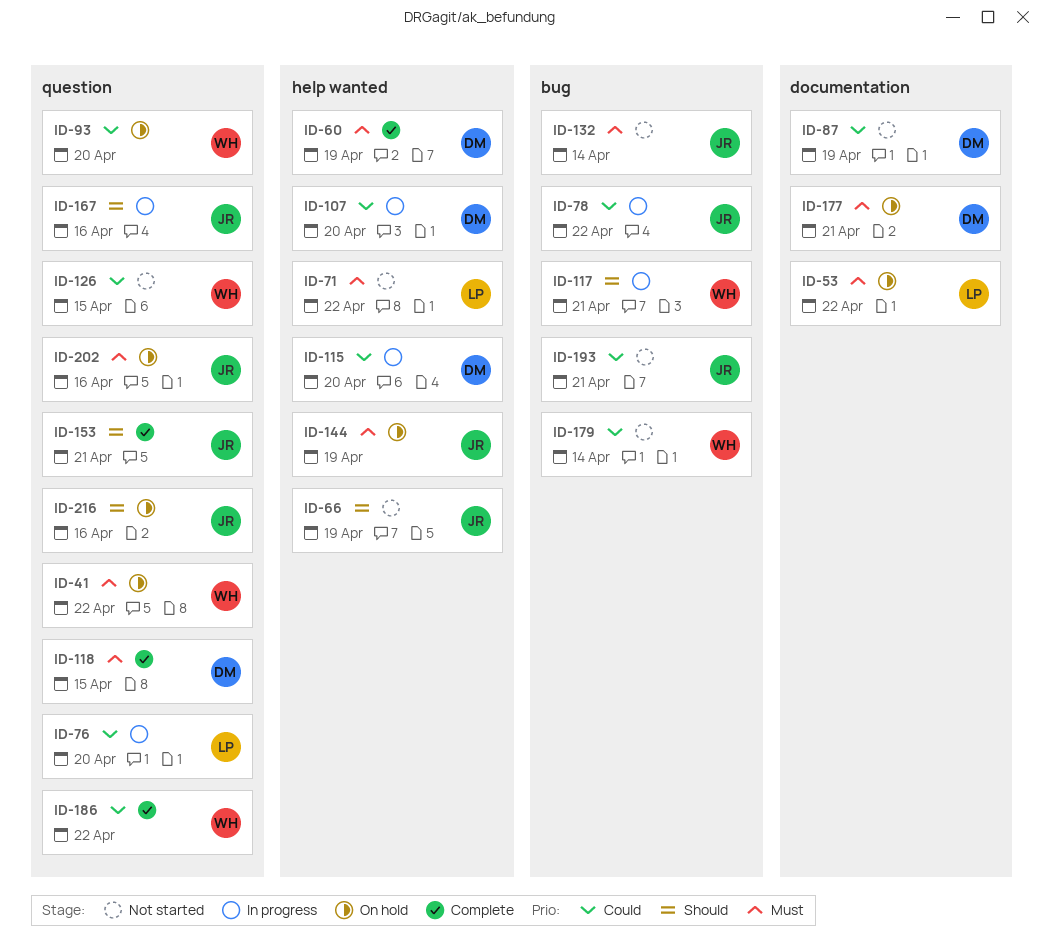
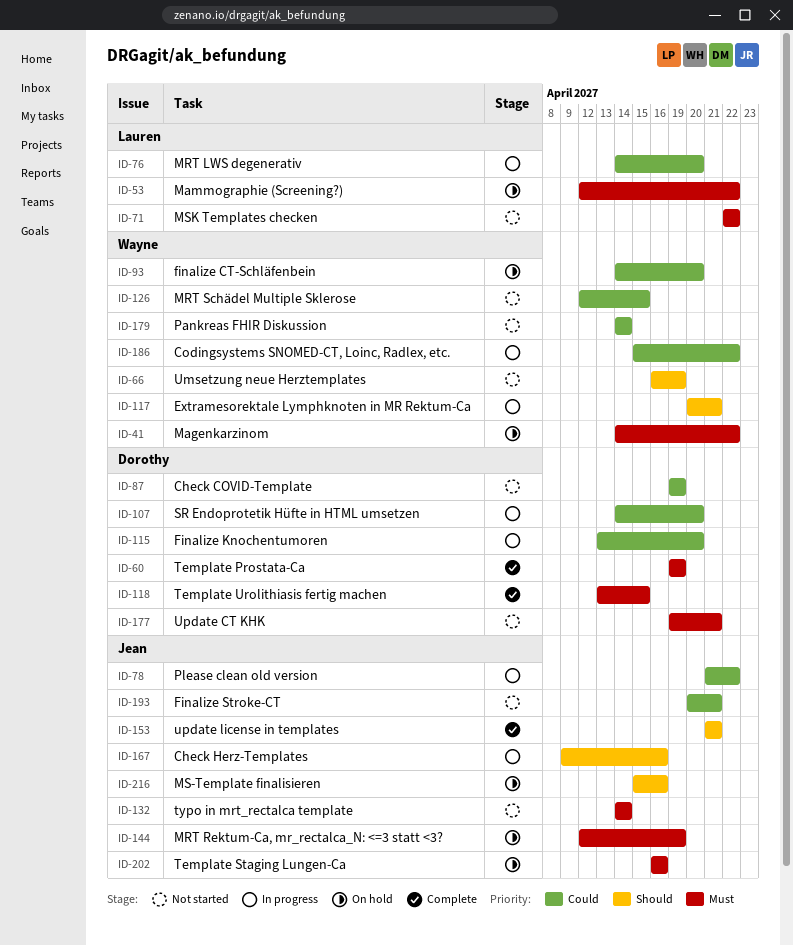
ID-66, owner: Jean -> Wayne
ID-177, status: On hold -> Not started
ID-186, status: Complete -> In progress

